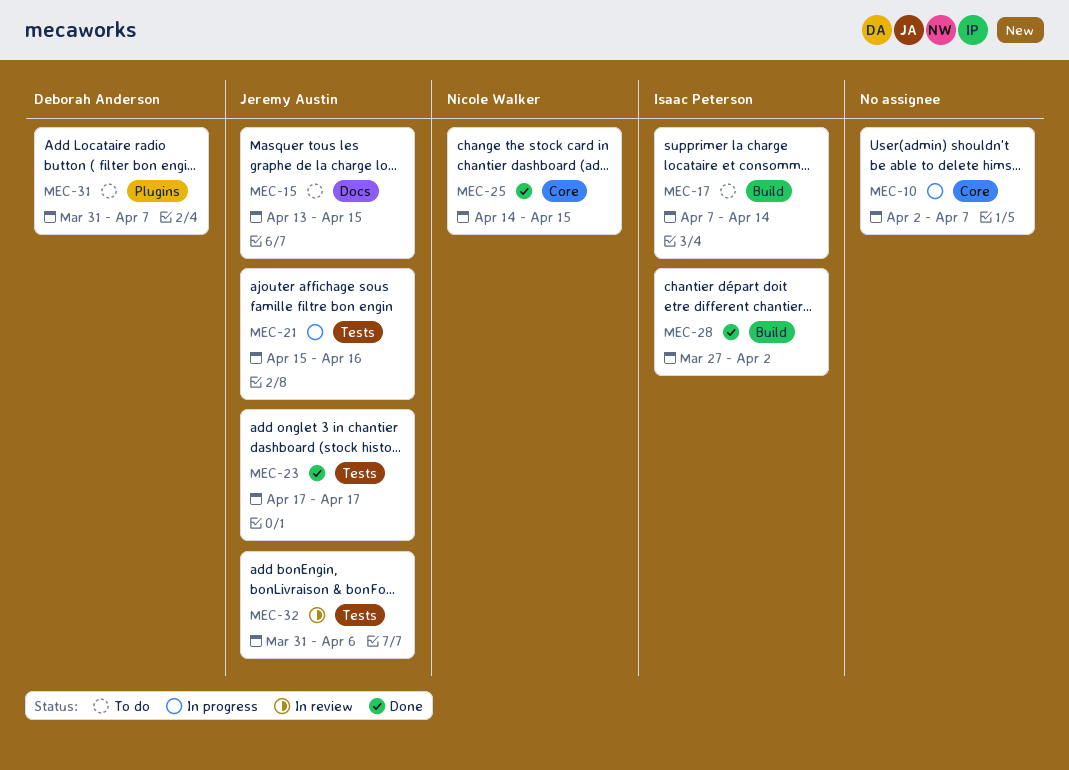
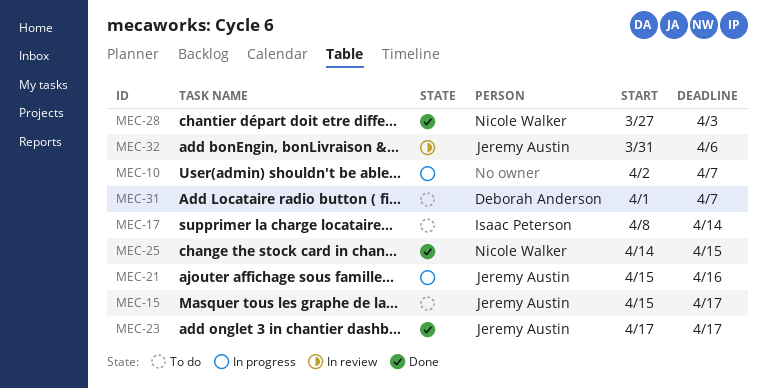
MEC-15, start: Apr 13 -> Apr 15
MEC-15, due: Apr 15 -> Apr 17
MEC-17, start: Apr 7 -> Apr 8
MEC-28, owner: Isaac Peterson -> Nicole Walker
MEC-28, due: Apr 2 -> Apr 3
MEC-31, start: Mar 31 -> Apr 1

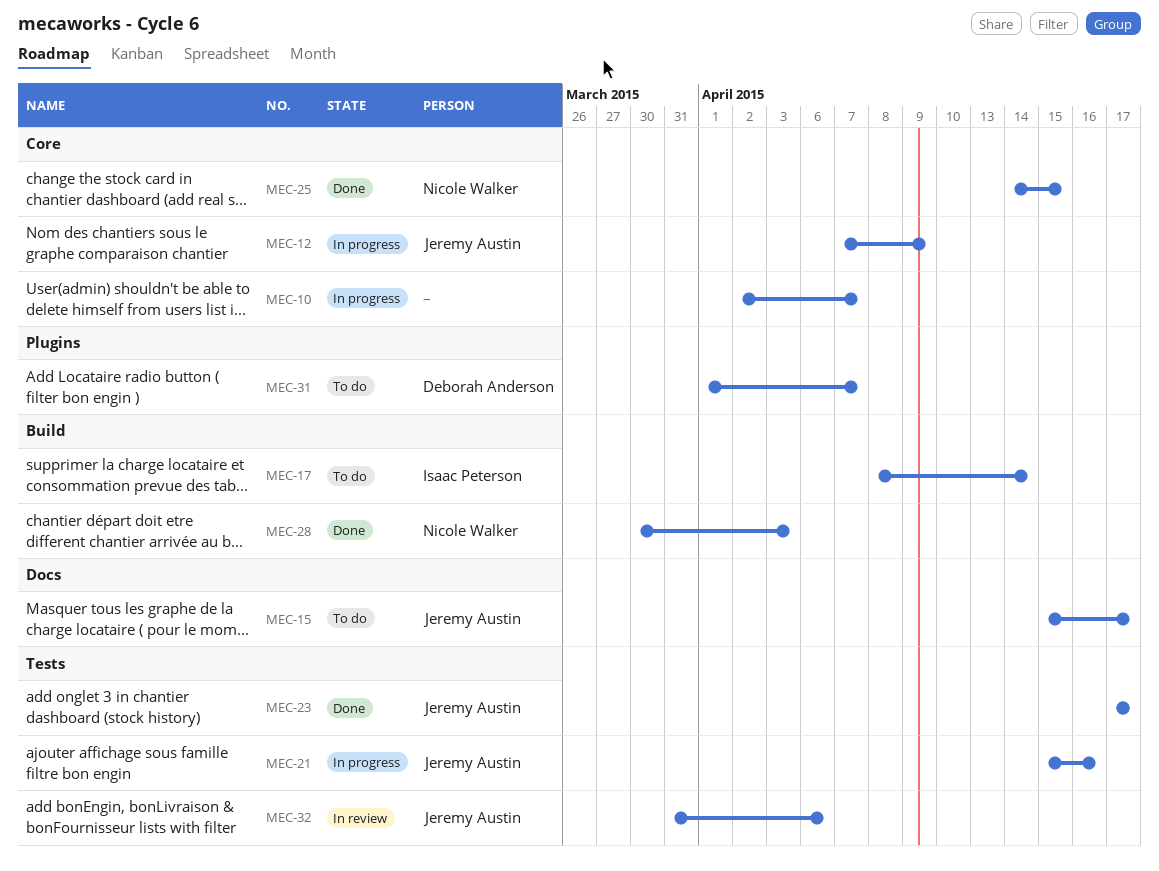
MEC-12: none -> present
MEC-28, start: Mar 27 -> Mar 30

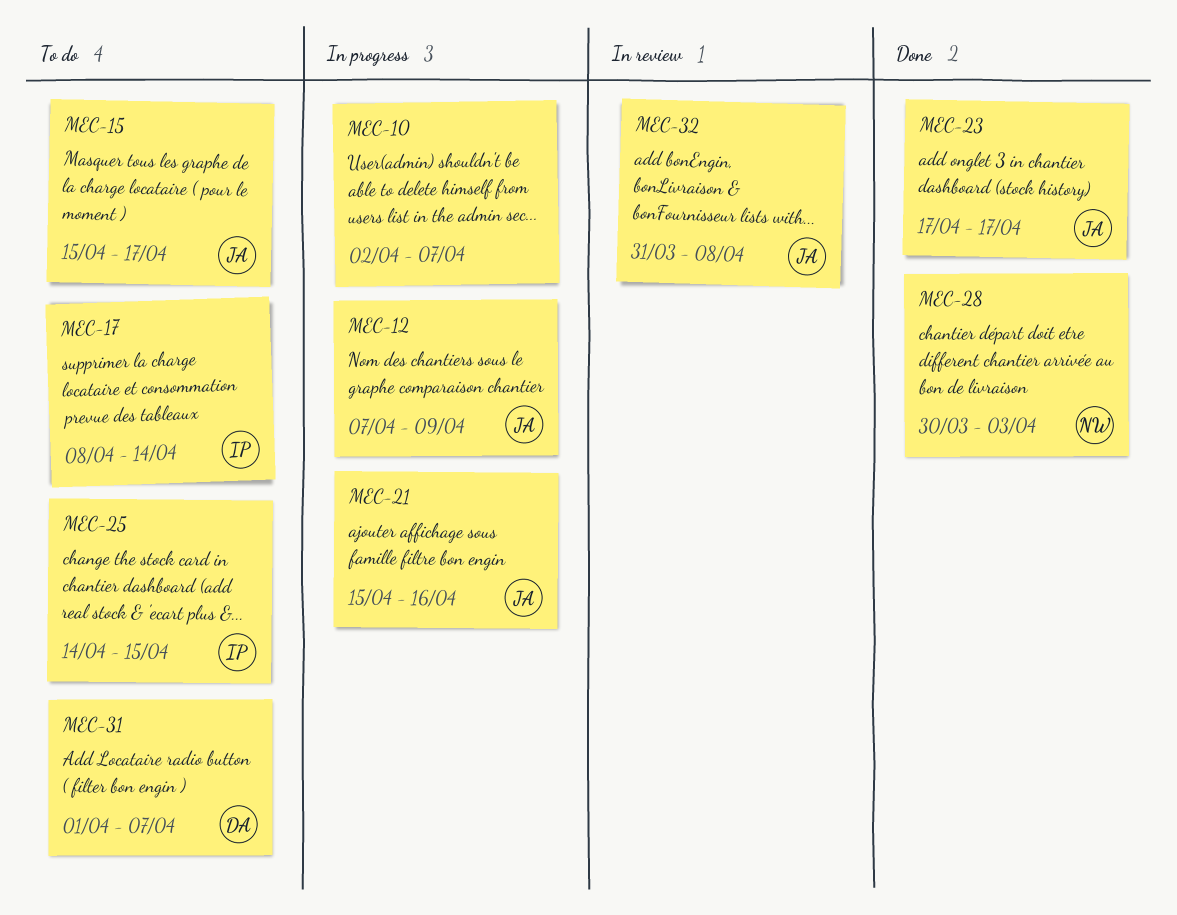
MEC-25, status: Done -> To do
MEC-25, owner: Nicole Walker -> Isaac Peterson
MEC-32, due: Apr 6 -> Apr 8

